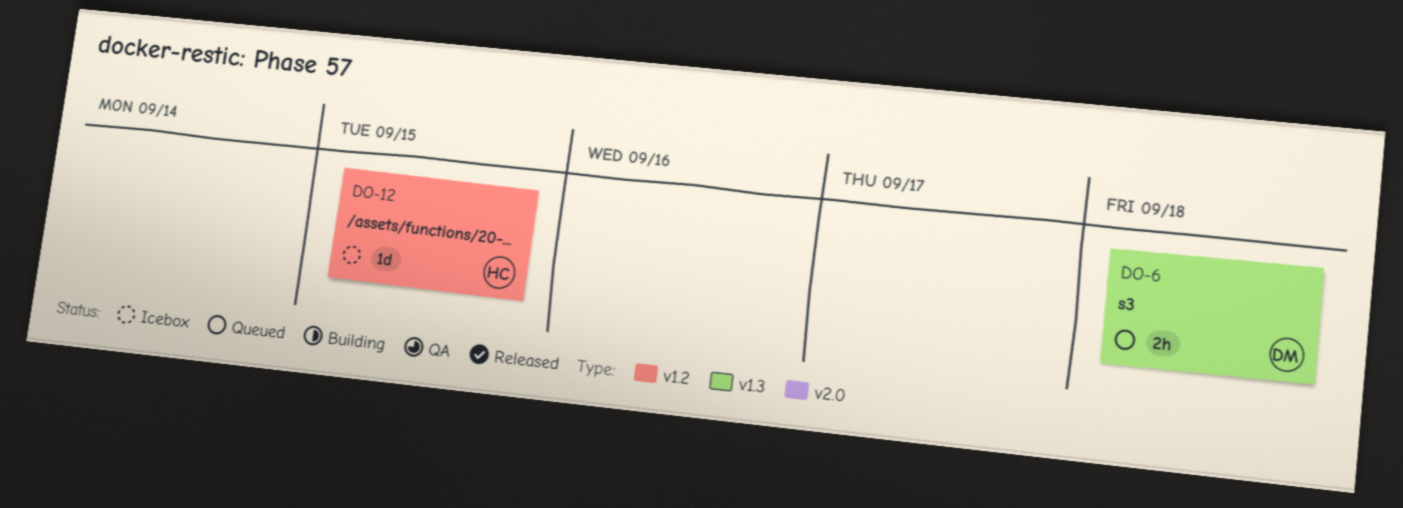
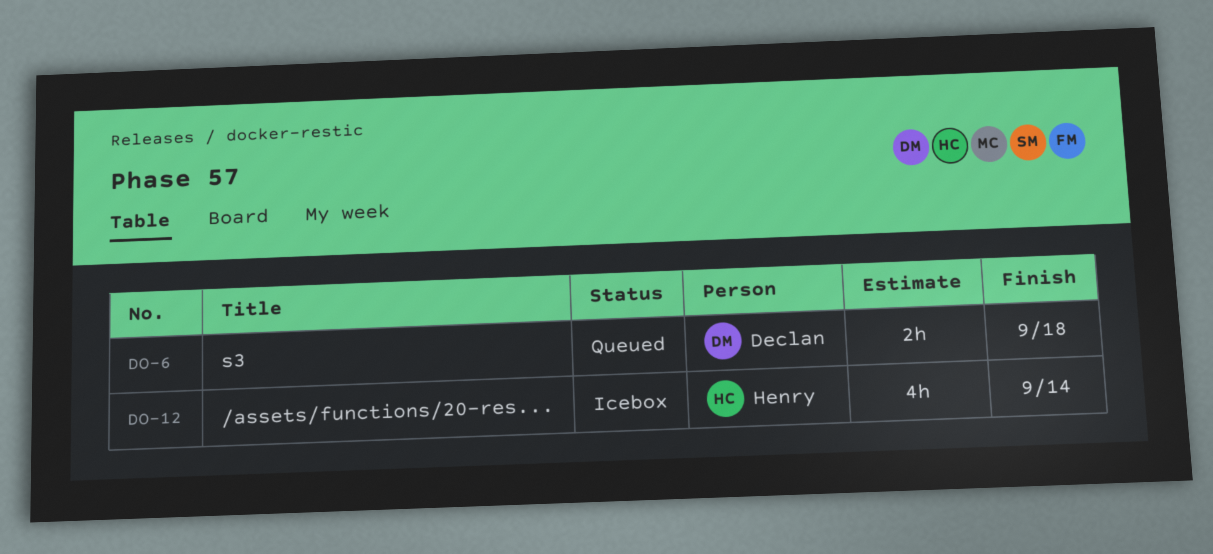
DO-12, estimate: 1d -> 4h
DO-12, due: Sep 15 -> Sep 14

